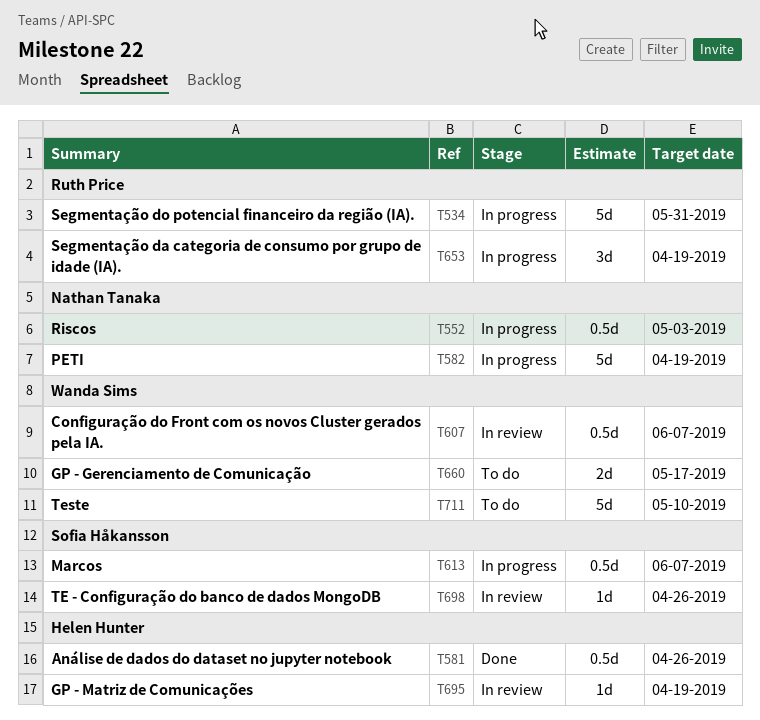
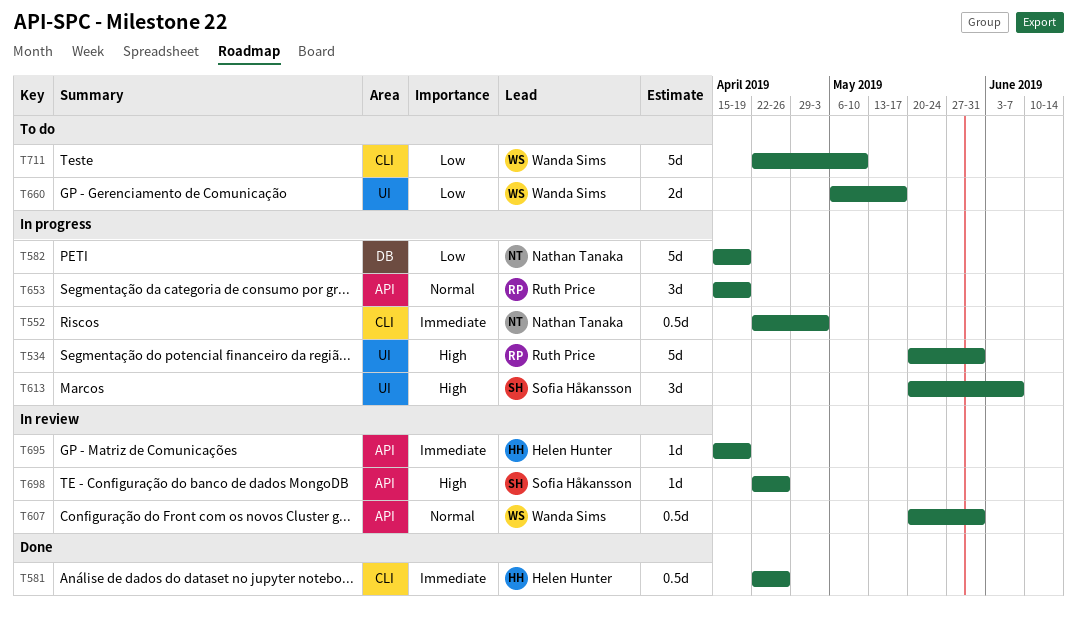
T607, due: Jun 7 -> May 31
T613, estimate: 0.5d -> 3d

